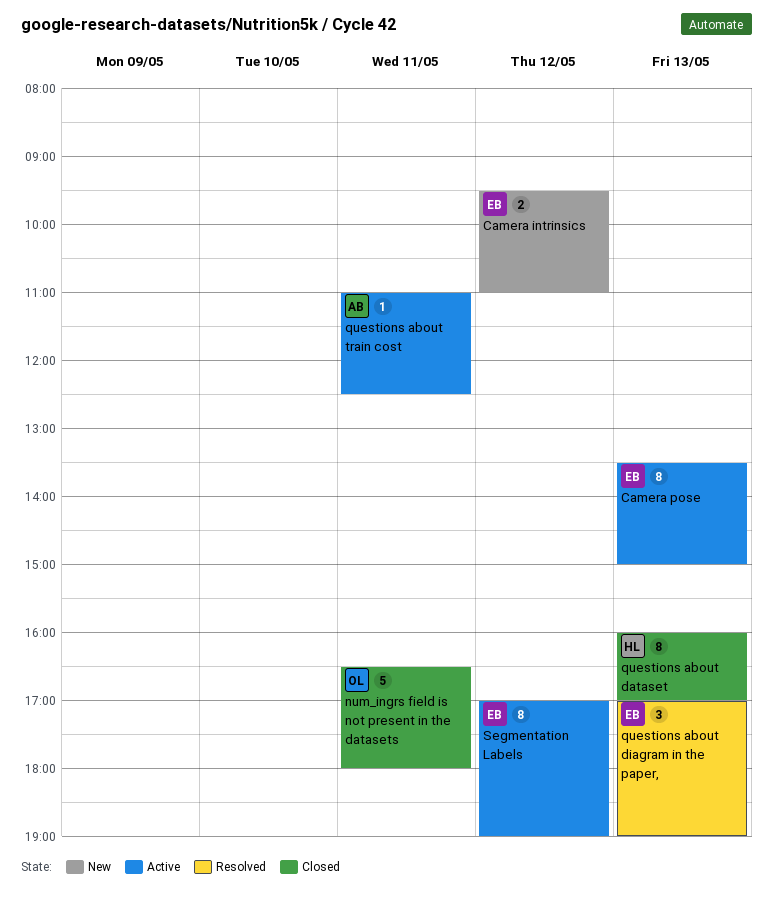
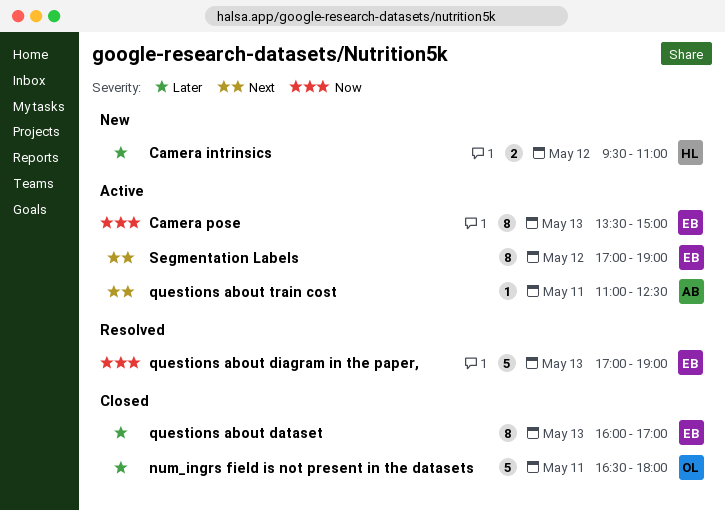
Camera intrinsics, owner: EB -> HL
questions about dataset, owner: HL -> EB
questions about diagram in the paper,, estimate: 3 -> 5

